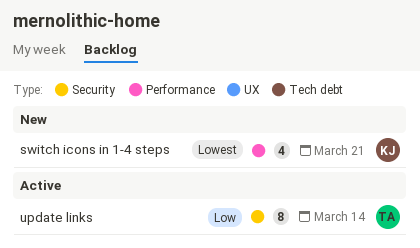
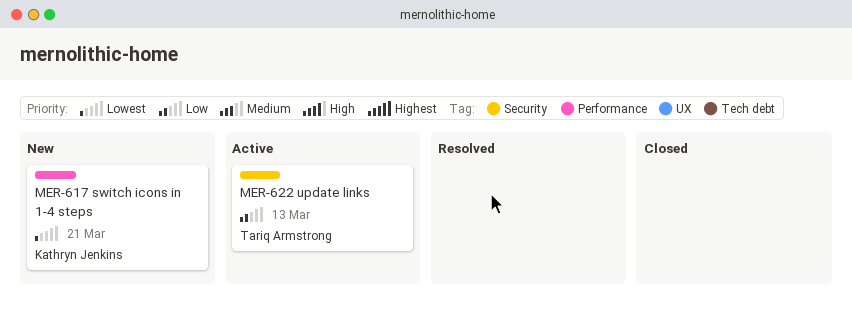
update links, due: Mar 14 -> Mar 13

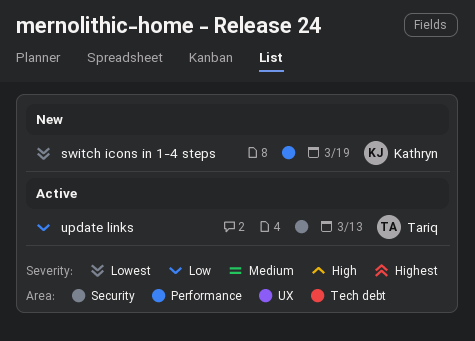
switch icons in 1-4 steps, due: Mar 21 -> Mar 19

